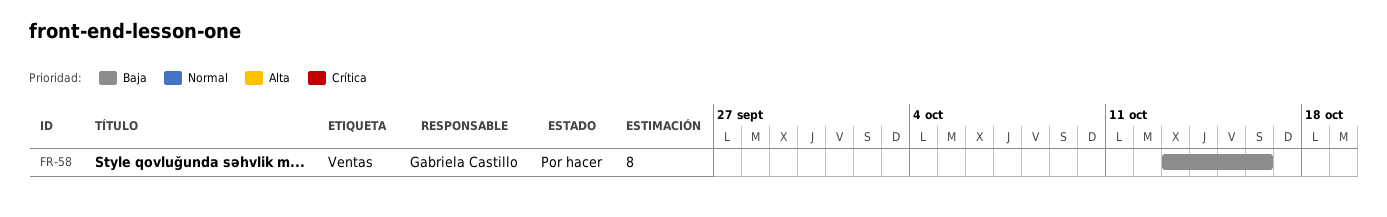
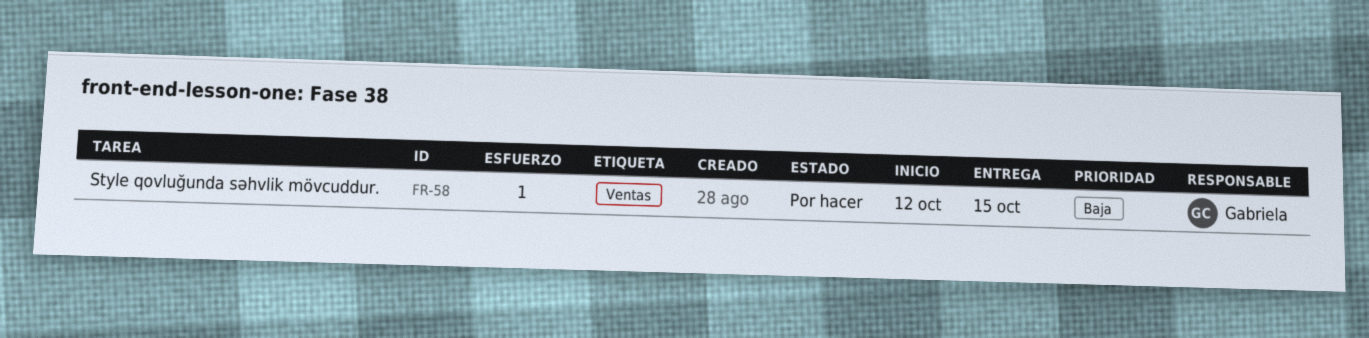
FR-58, estimate: 8 -> 1
FR-58, start: Oct 13 -> Oct 12
FR-58, due: Oct 16 -> Oct 15

